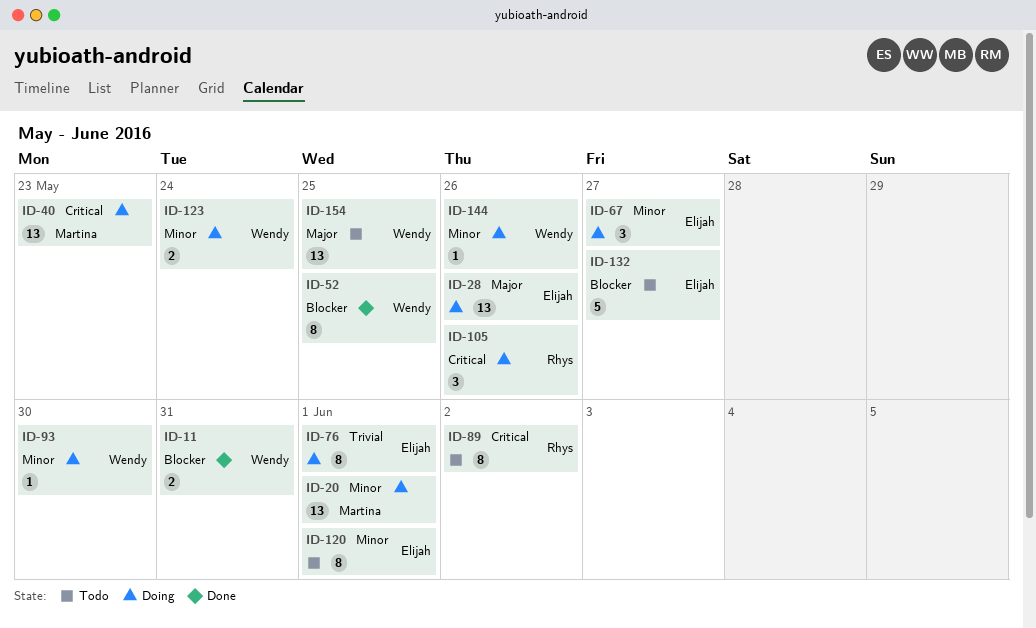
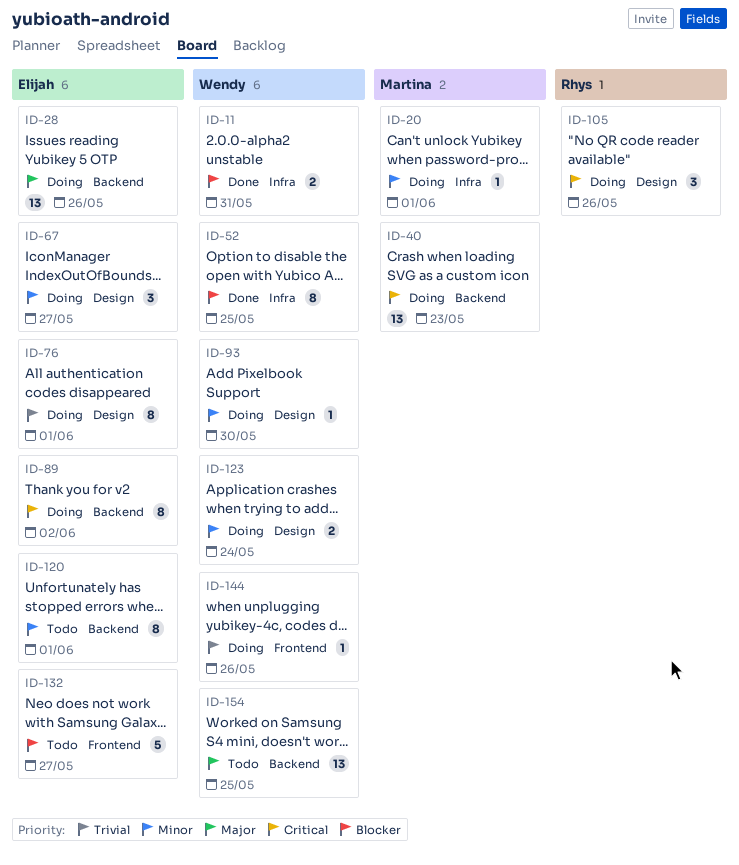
ID-20, estimate: 13 -> 1
ID-89, status: Todo -> Doing
ID-89, owner: Rhys -> Elijah
ID-144, priority: Minor -> Trivial

